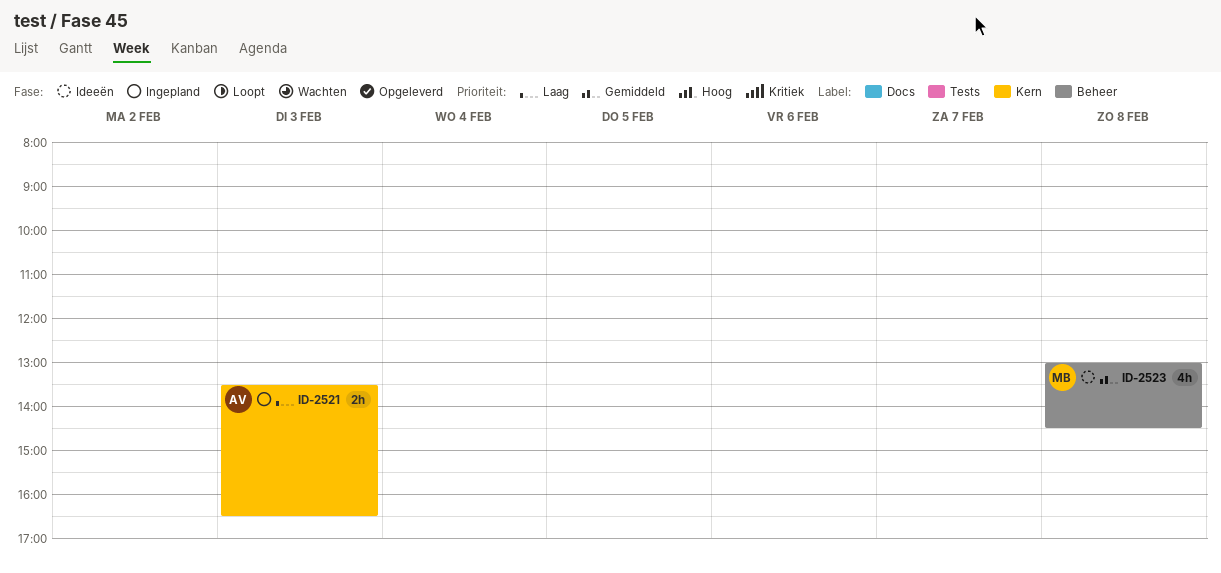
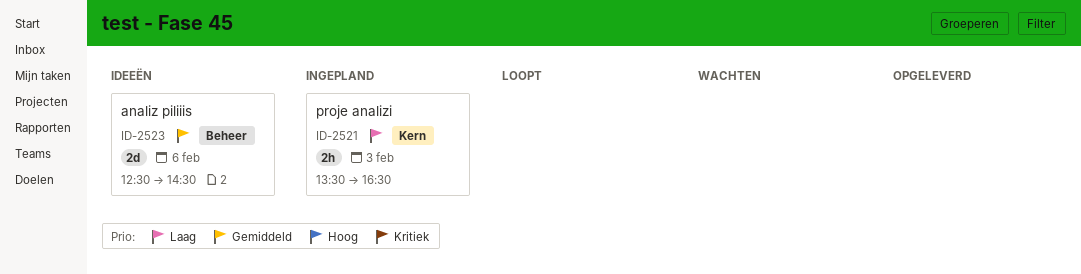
ID-2523, estimate: 4h -> 2d
ID-2523, day: Feb 8 -> Feb 6
ID-2523, begins: 13:00 -> 12:30

